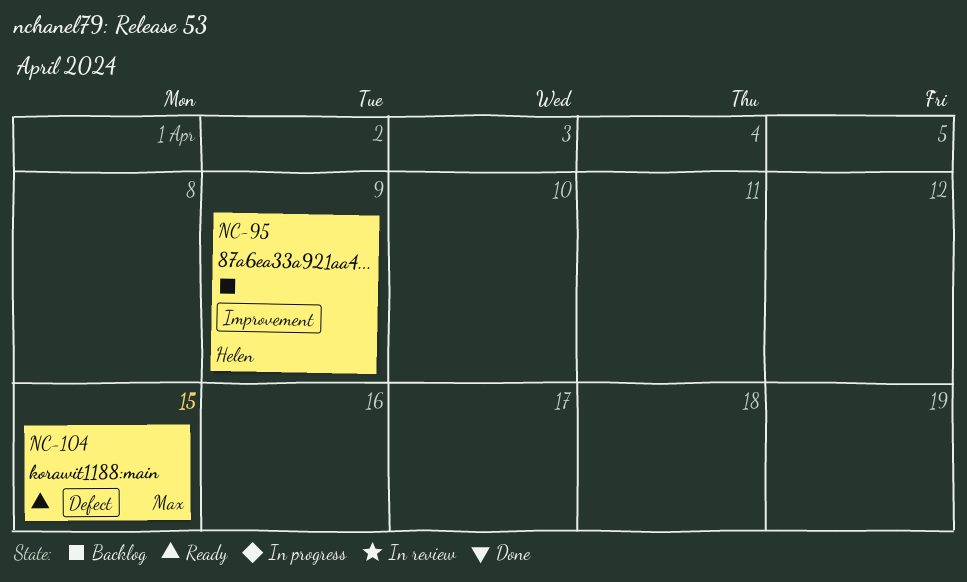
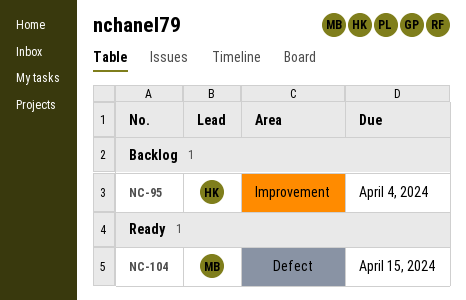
NC-95, due: Apr 9 -> Apr 4

